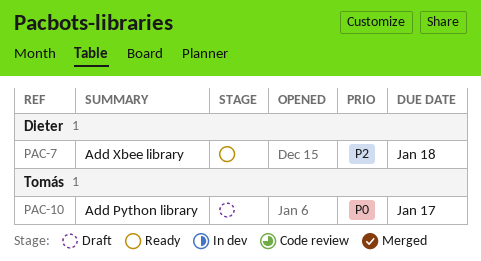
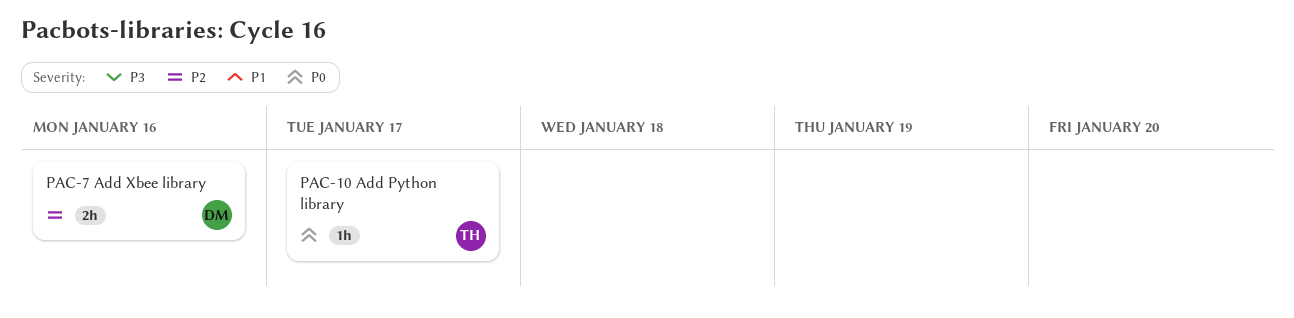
PAC-7, due: Jan 18 -> Jan 16

